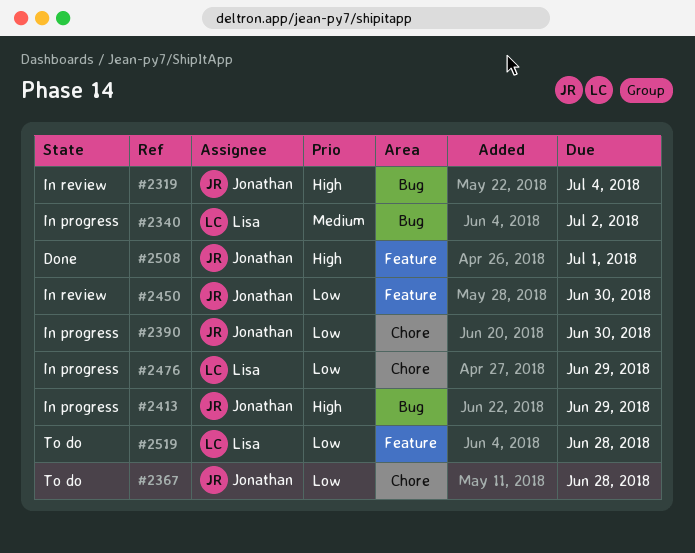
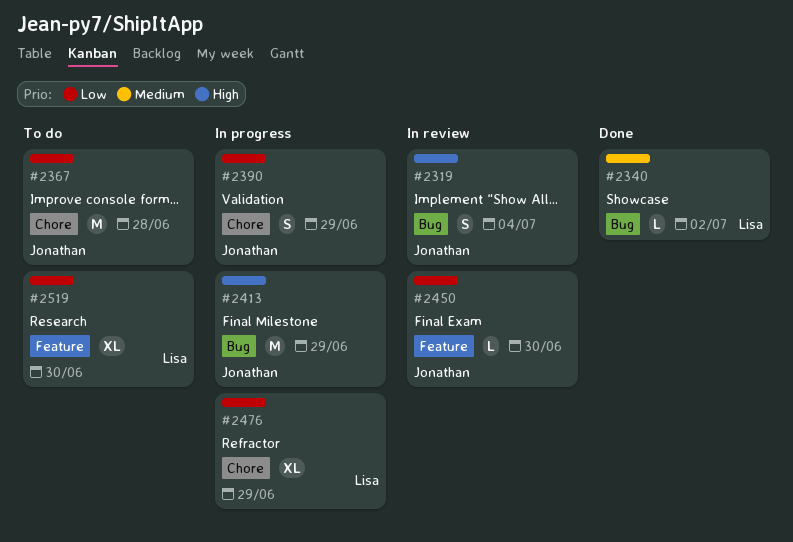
#2340, status: In progress -> Done
#2390, due: Jun 30 -> Jun 29
#2508: present -> none
#2519, due: Jun 28 -> Jun 30

